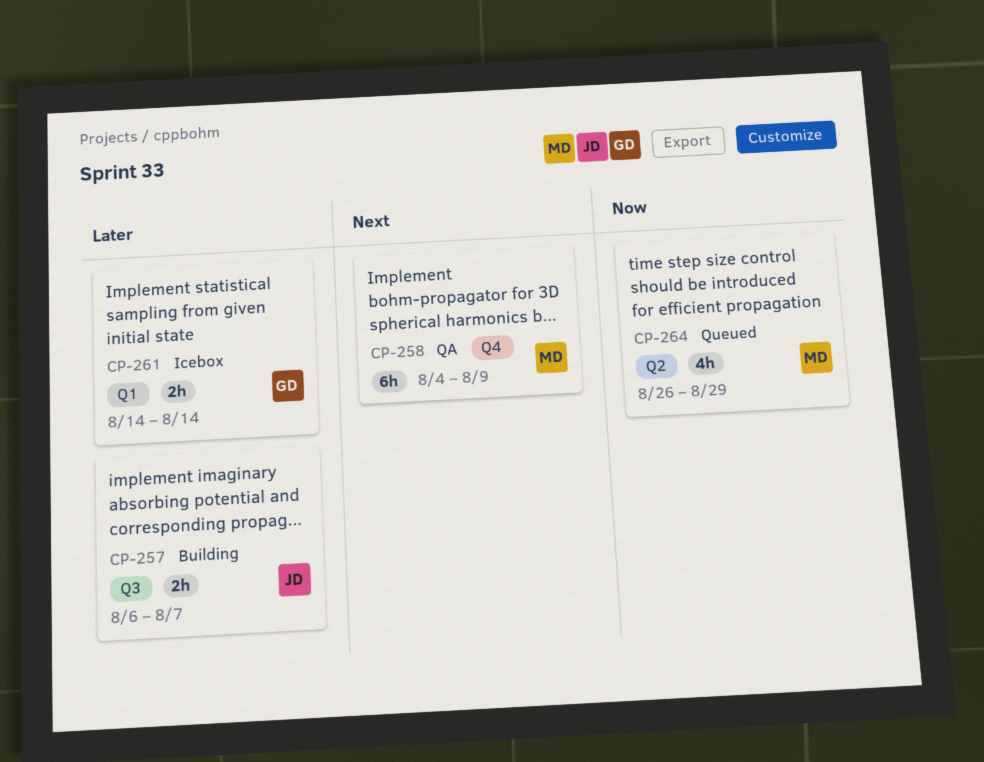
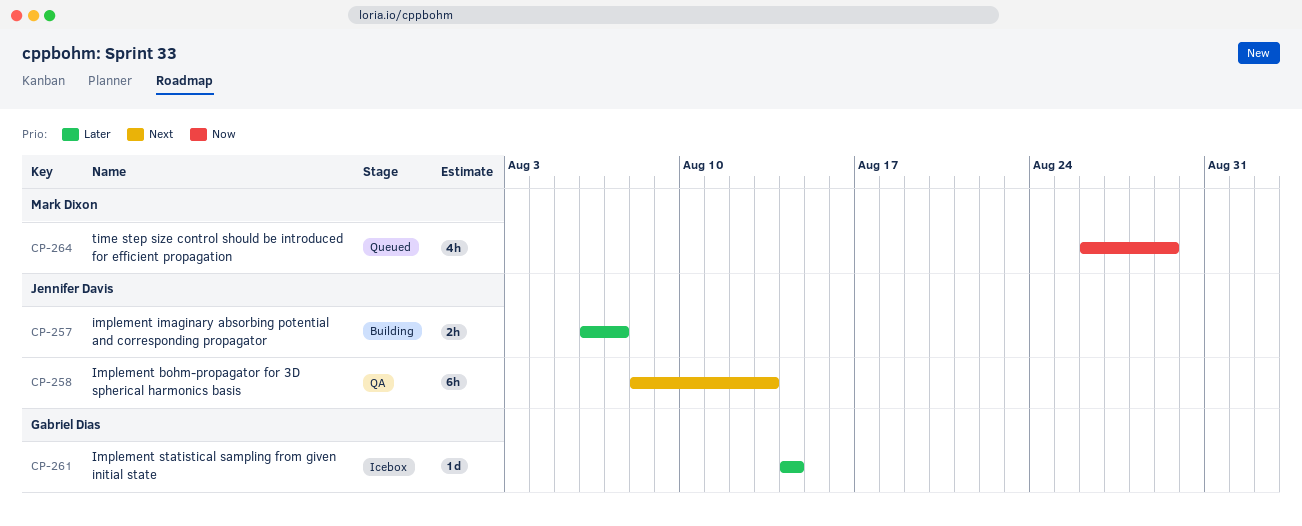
CP-258, owner: Mark Dixon -> Jennifer Davis
CP-258, start: Aug 4 -> Aug 8
CP-258, due: Aug 9 -> Aug 13
CP-261, estimate: 2h -> 1d

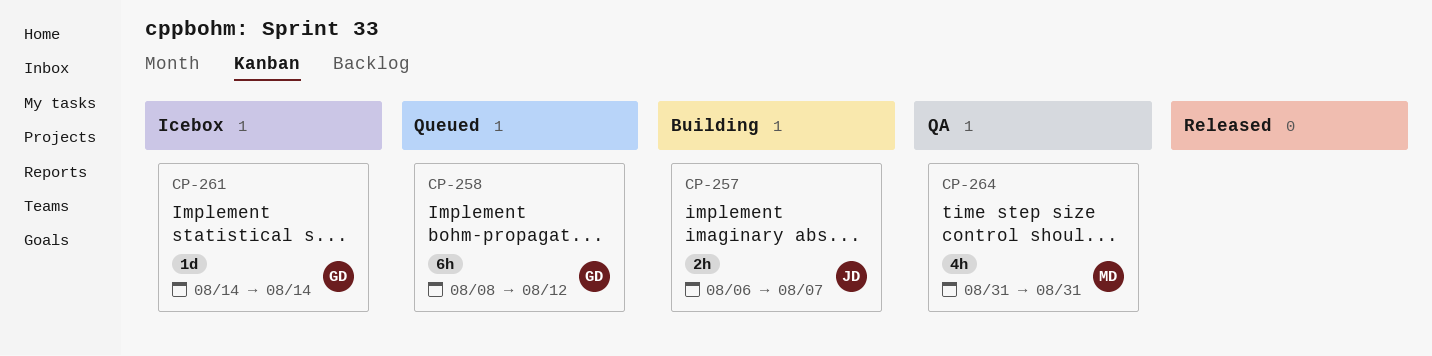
CP-258, status: QA -> Queued
CP-258, owner: Jennifer Davis -> Gabriel Dias
CP-258, due: Aug 13 -> Aug 12
CP-264, status: Queued -> QA
CP-264, start: Aug 26 -> Aug 31
CP-264, due: Aug 29 -> Aug 31

